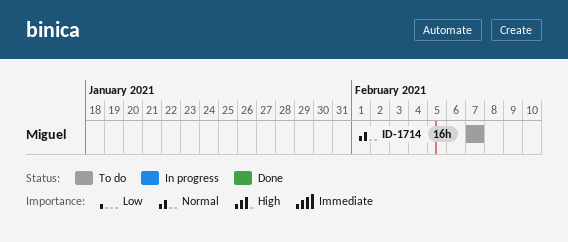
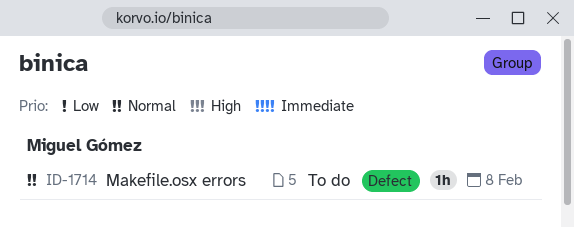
ID-1714, estimate: 16h -> 1h
ID-1714, due: Feb 7 -> Feb 8

